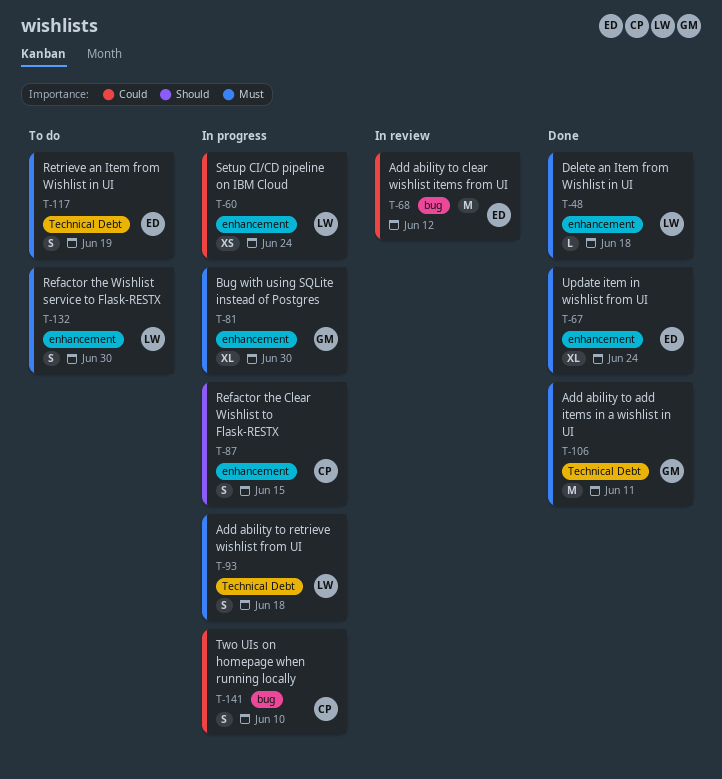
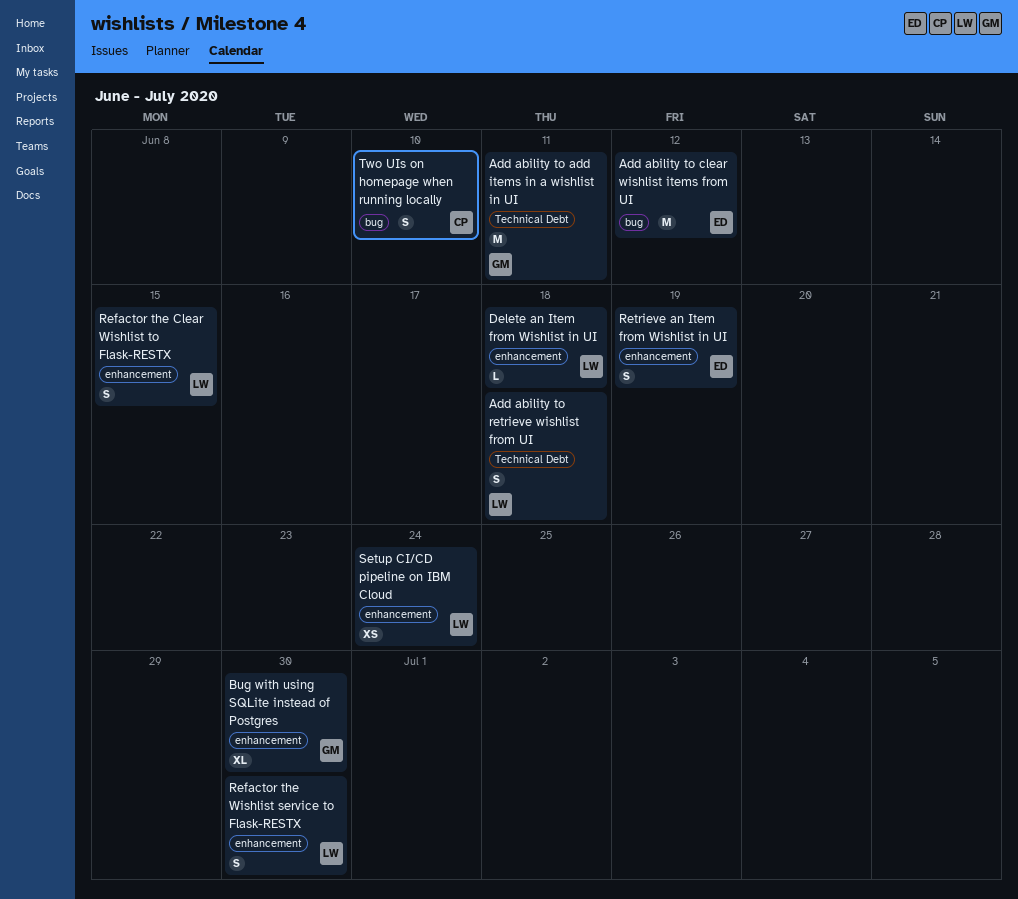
Refactor the Clear Wishlist to Flask-RESTX, owner: CP -> LW
Retrieve an Item from Wishlist in UI, label: Technical Debt -> enhancement
Update item in wishlist from UI: present -> none

